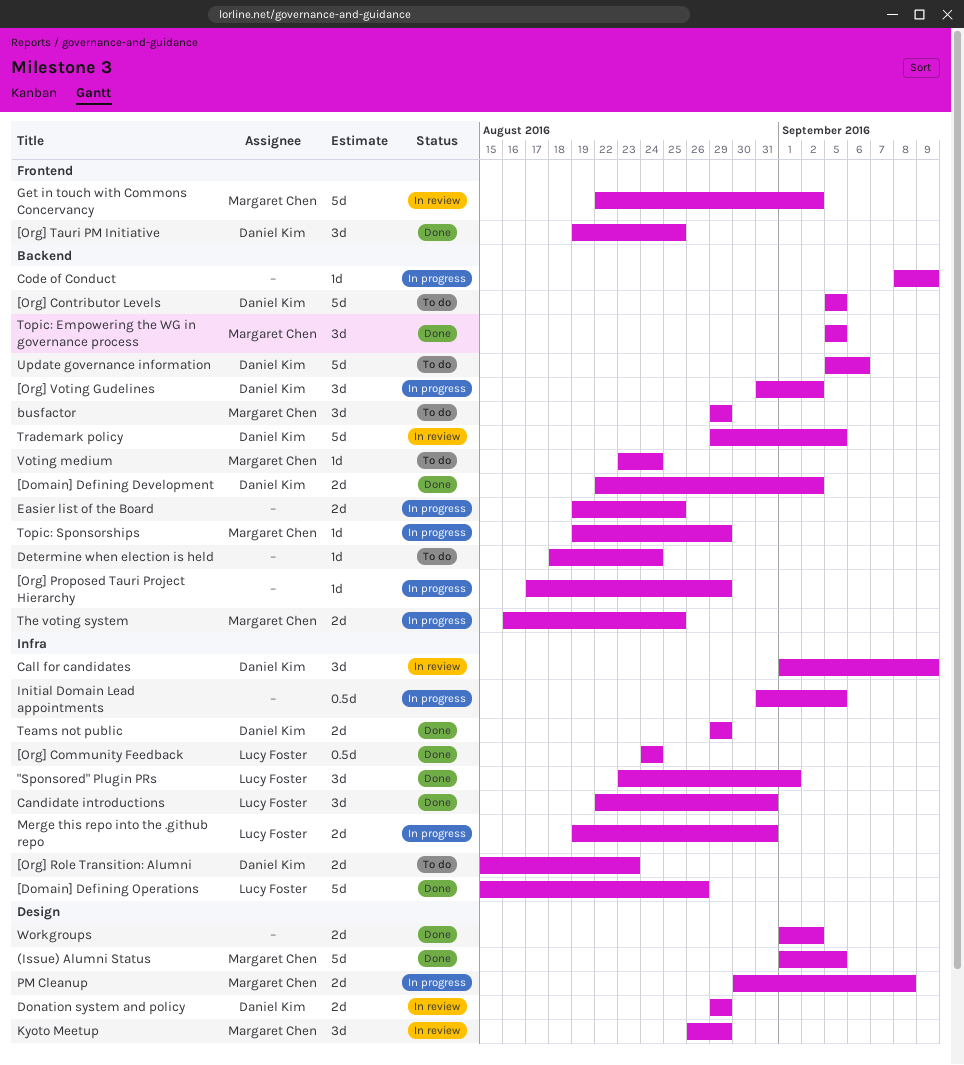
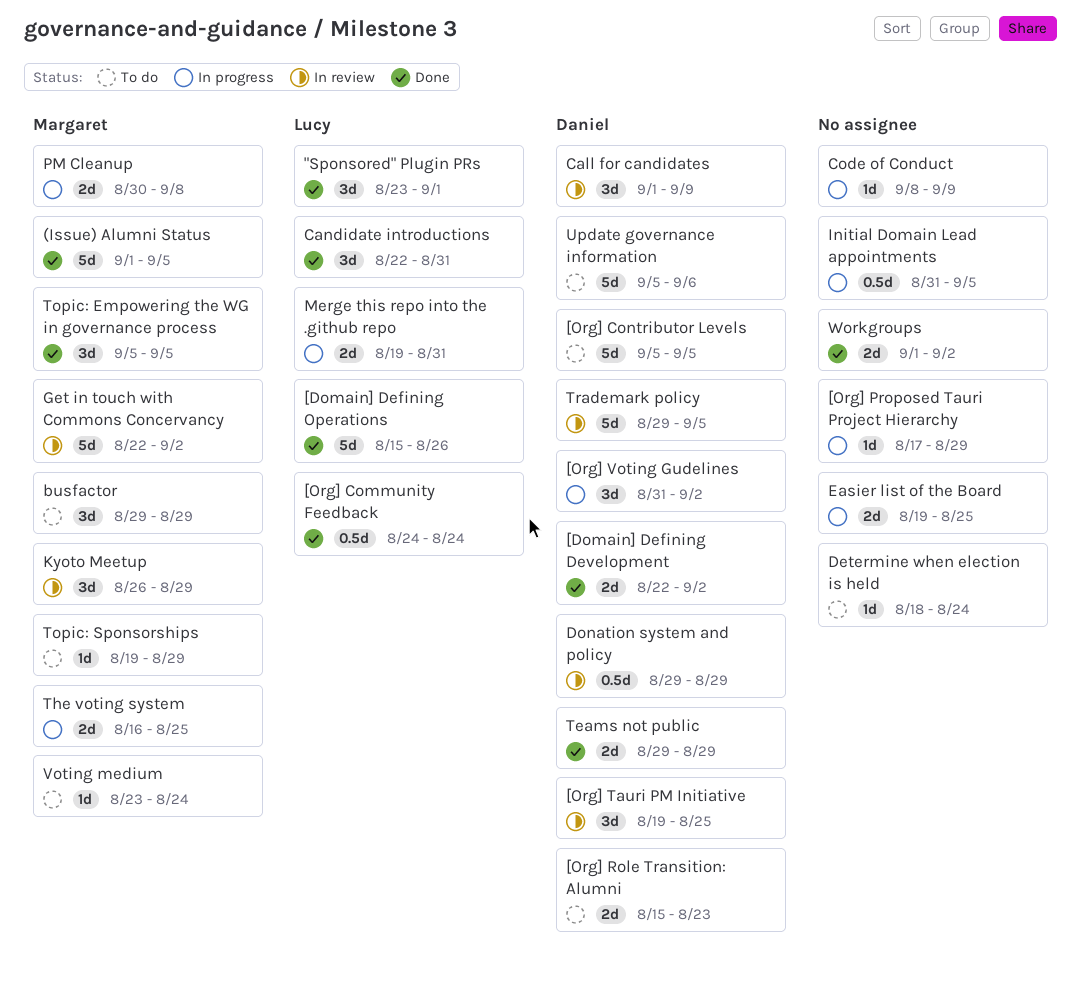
[Org] Tauri PM Initiative, status: Done -> In review
Donation system and policy, estimate: 2d -> 0.5d
Topic: Sponsorships, status: In progress -> To do

